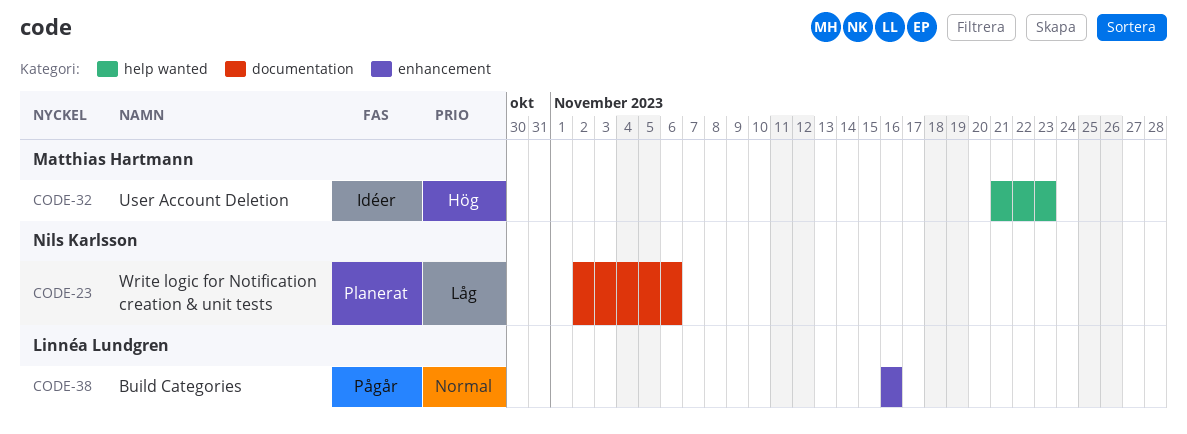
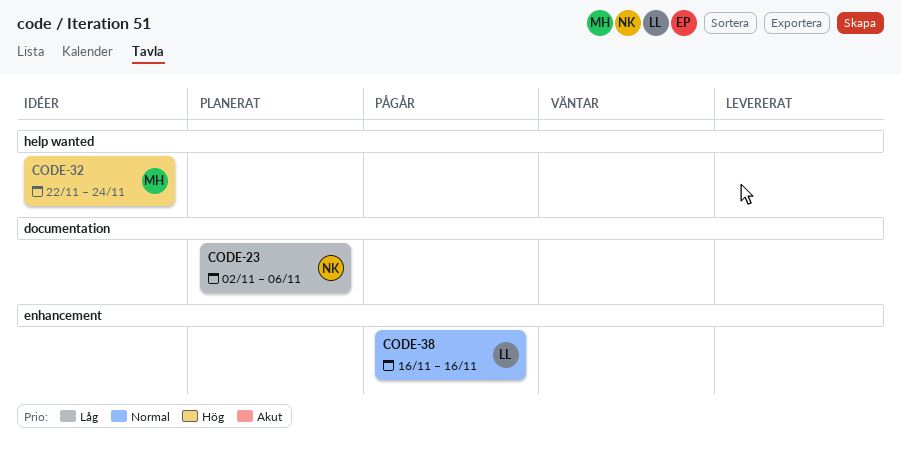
CODE-32, start: Nov 21 -> Nov 22
CODE-32, due: Nov 23 -> Nov 24

